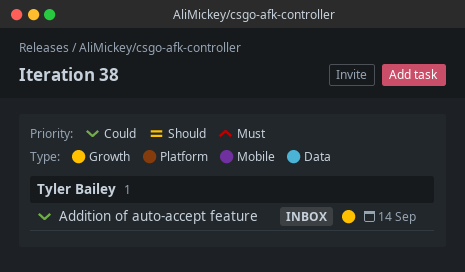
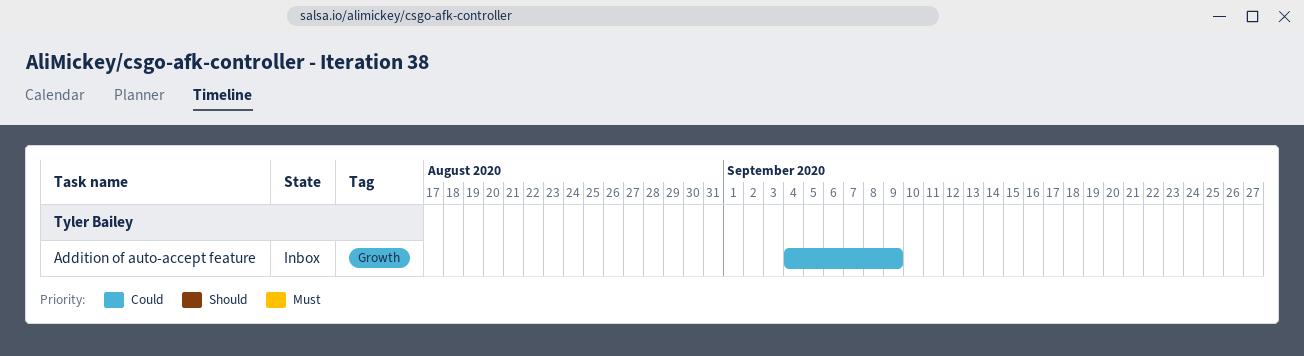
Addition of auto-accept feature, due: Sep 14 -> Sep 9

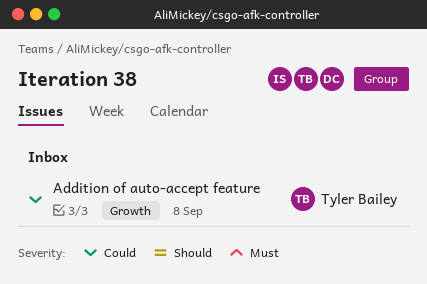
Addition of auto-accept feature, due: Sep 9 -> Sep 8

